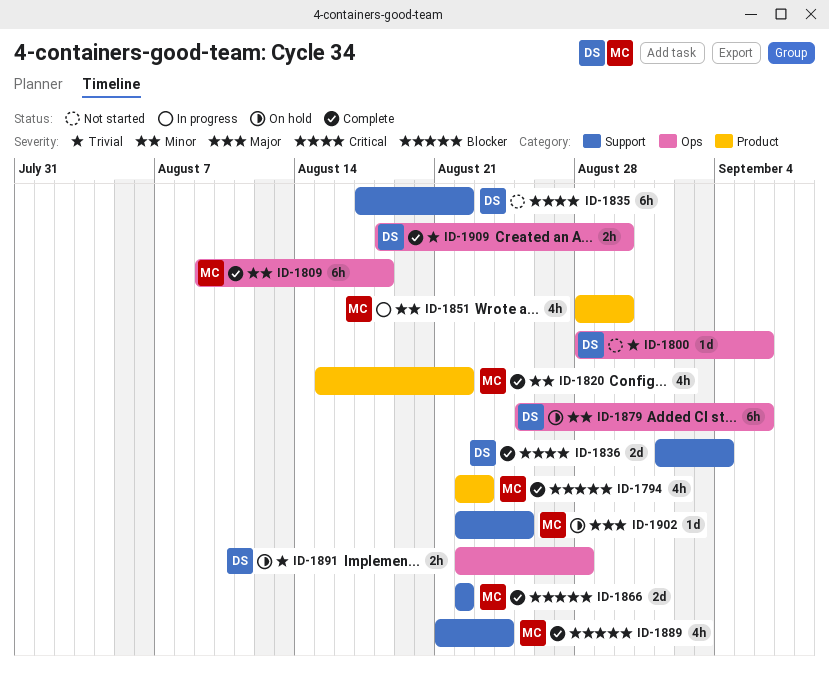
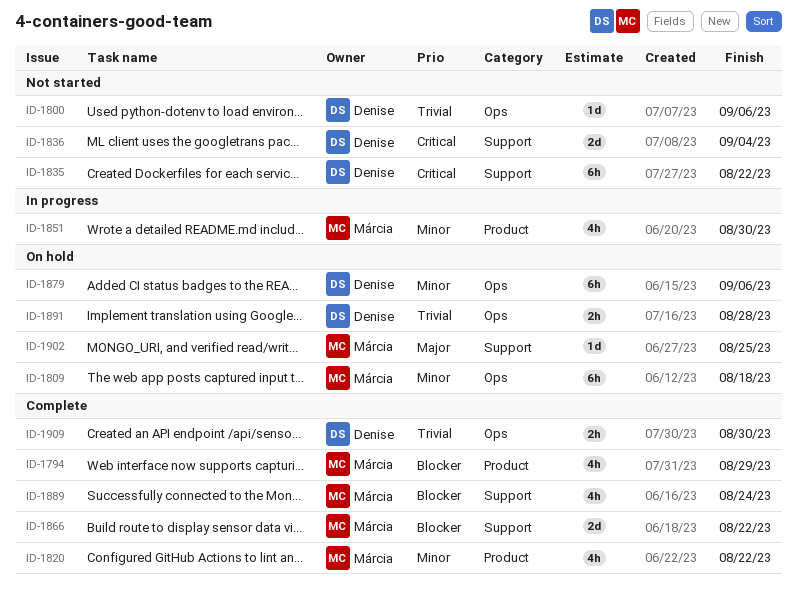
ID-1794, due: Aug 23 -> Aug 29
ID-1809, status: Complete -> On hold
ID-1836, status: Complete -> Not started

